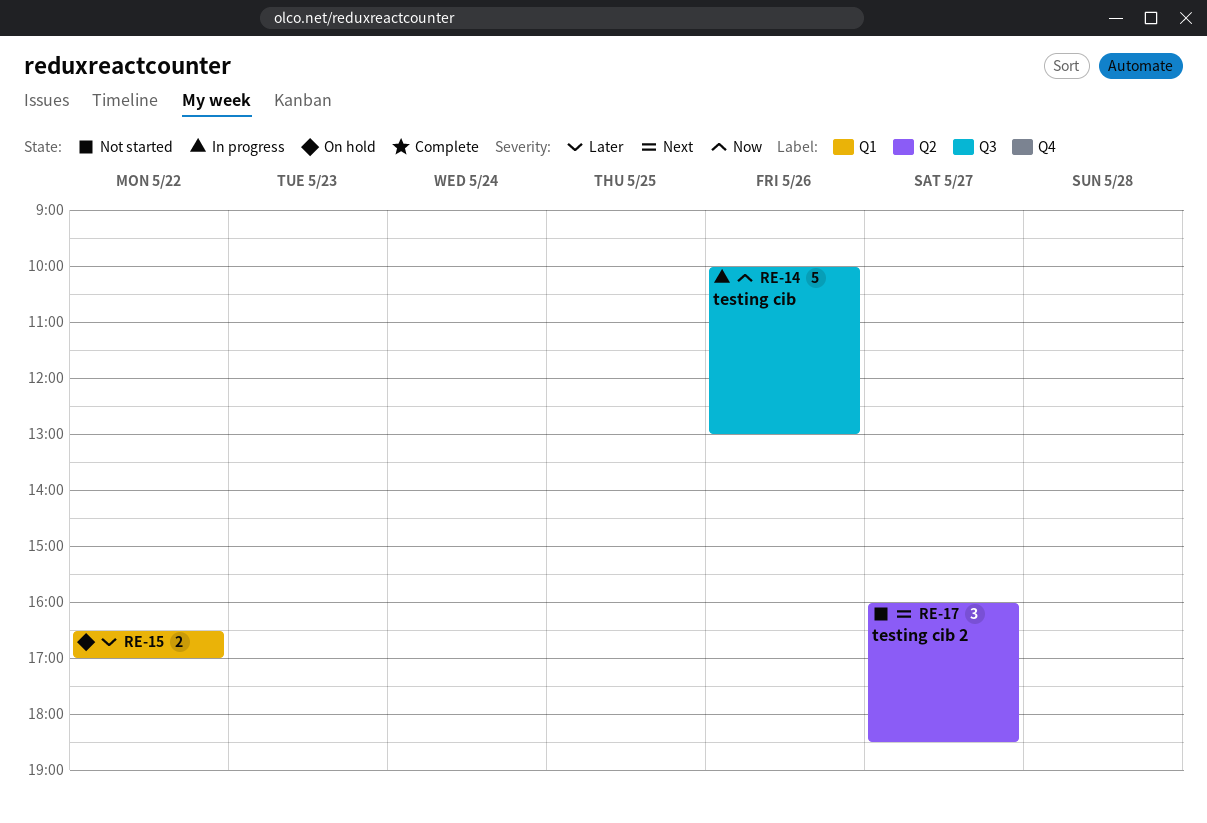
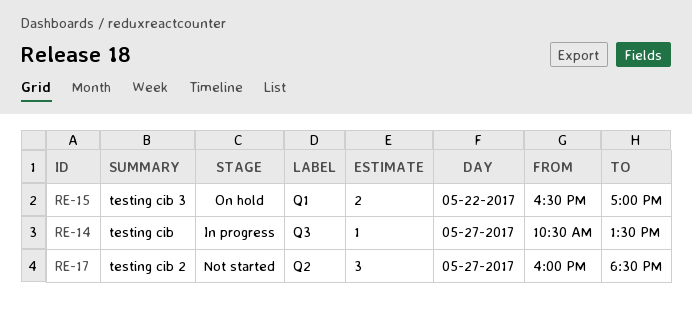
RE-14, estimate: 5 -> 1
RE-14, day: May 26 -> May 27
RE-14, begins: 10:00 -> 10:30
RE-14, ends: 13:00 -> 13:30

